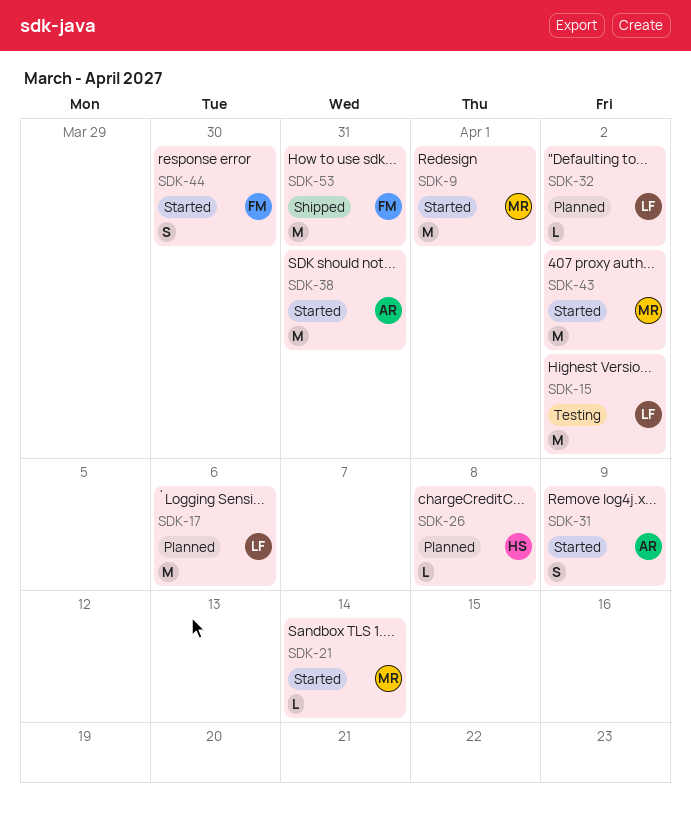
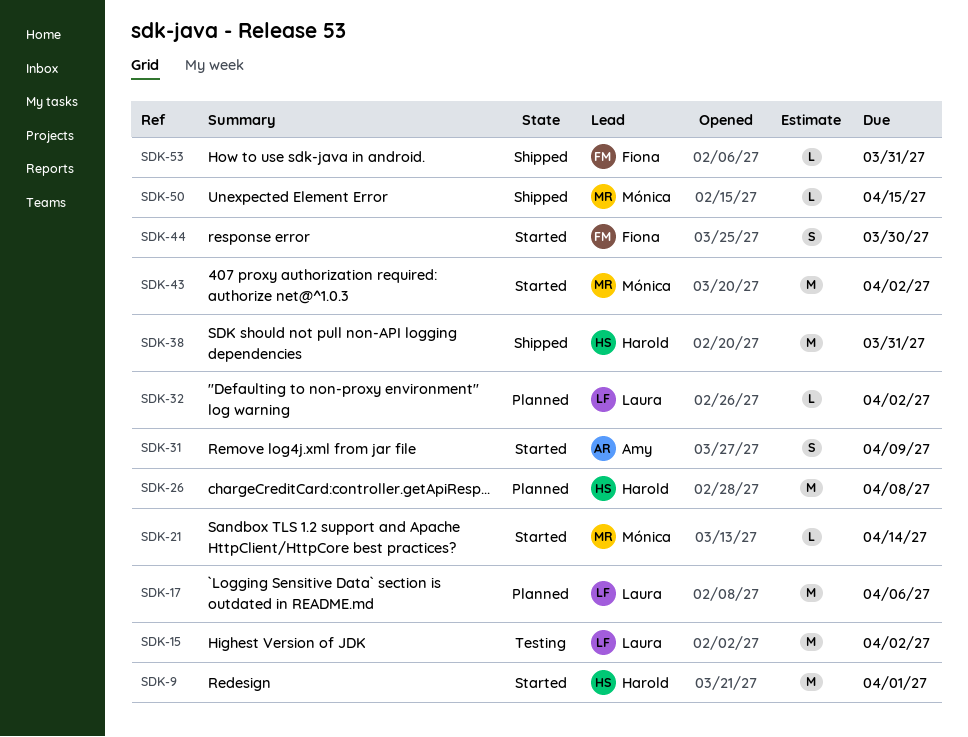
SDK-9, owner: Mónica -> Harold
SDK-26, estimate: L -> M
SDK-38, status: Started -> Shipped
SDK-38, owner: Amy -> Harold
SDK-50: none -> present
SDK-53, estimate: M -> L

